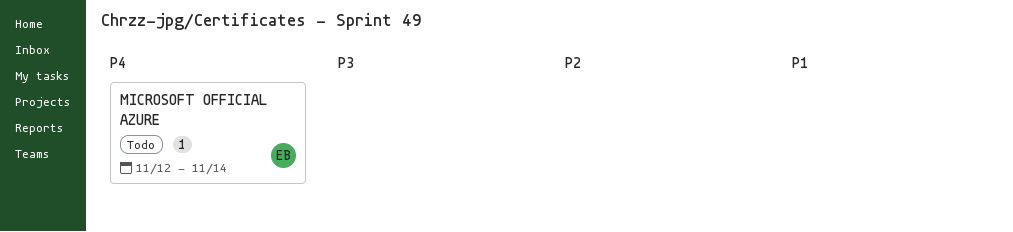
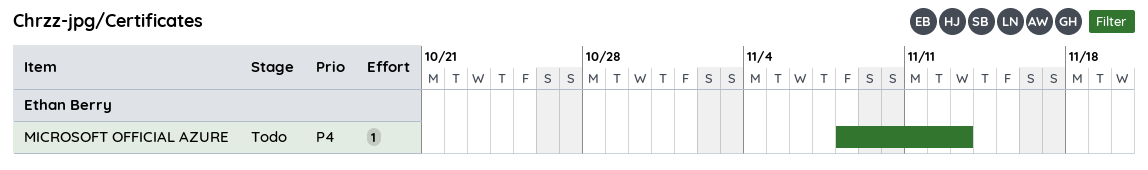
MICROSOFT OFFICIAL AZURE, start: Nov 12 -> Nov 8
MICROSOFT OFFICIAL AZURE, due: Nov 14 -> Nov 13

